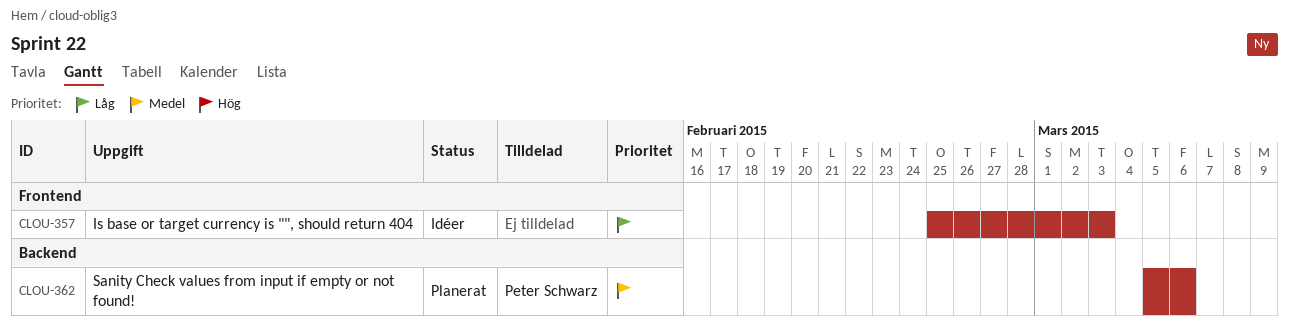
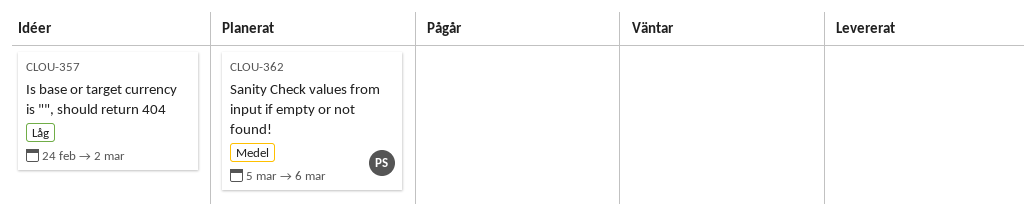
CLOU-357, start: Feb 25 -> Feb 24
CLOU-357, due: Mar 3 -> Mar 2

